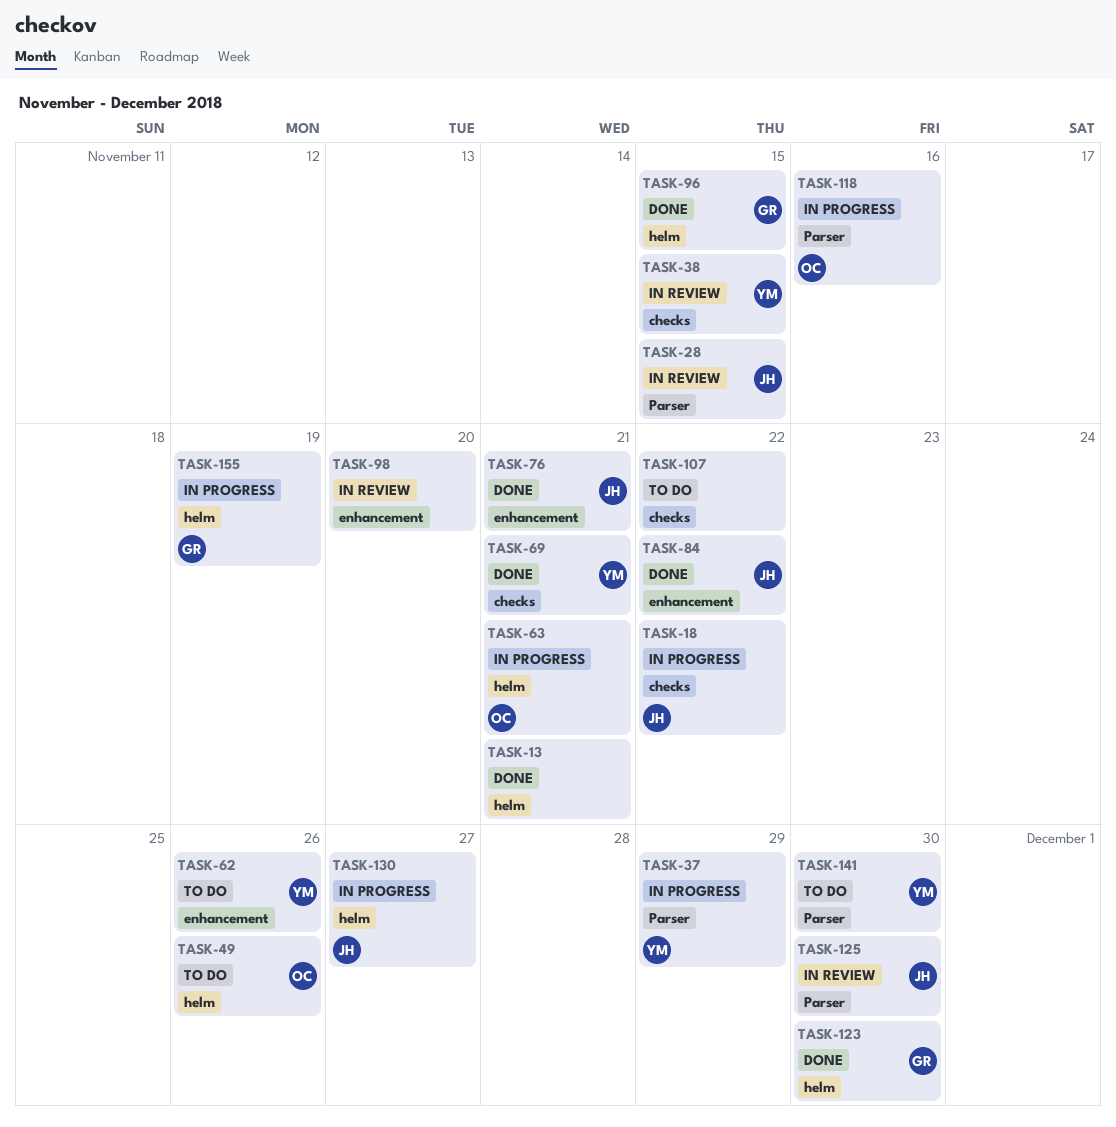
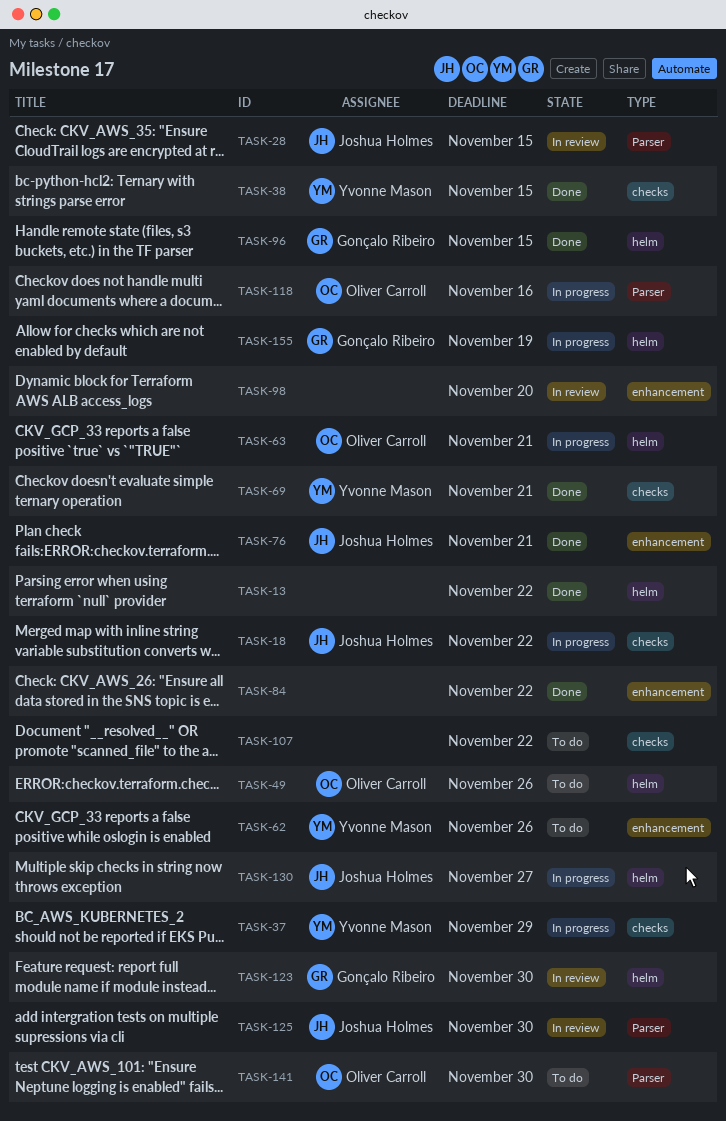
TASK-13, due: Nov 21 -> Nov 22
TASK-37, label: Parser -> checks
TASK-38, status: In review -> Done
TASK-84, owner: Joshua Holmes -> none
TASK-123, status: Done -> In review
TASK-141, owner: Yvonne Mason -> Oliver Carroll

